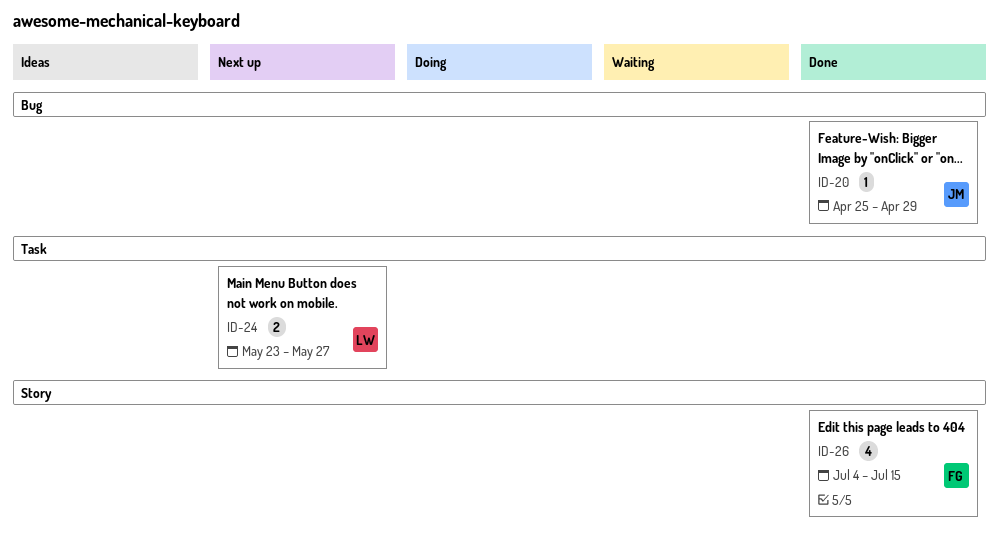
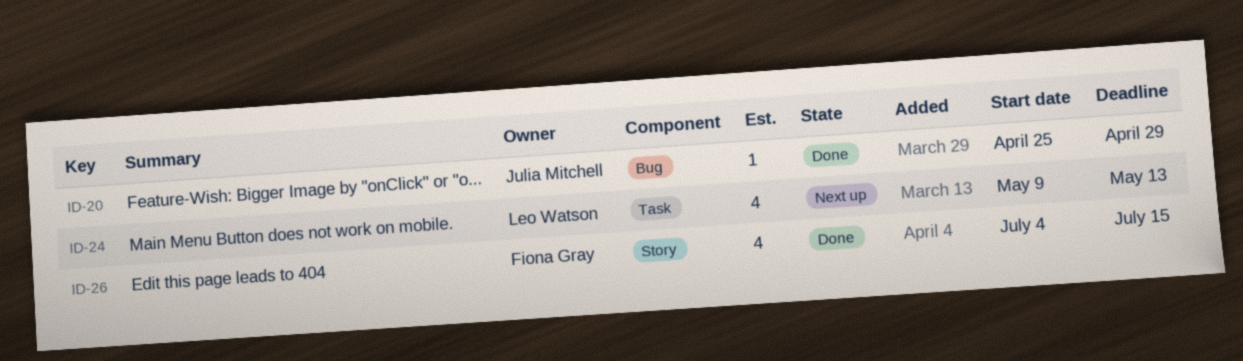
ID-24, estimate: 2 -> 4
ID-24, start: May 23 -> May 9
ID-24, due: May 27 -> May 13

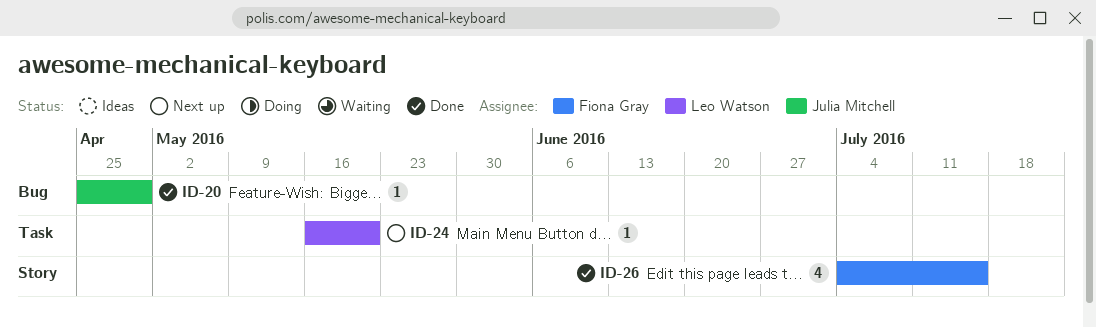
ID-24, estimate: 4 -> 1
ID-24, start: May 9 -> May 16
ID-24, due: May 13 -> May 20

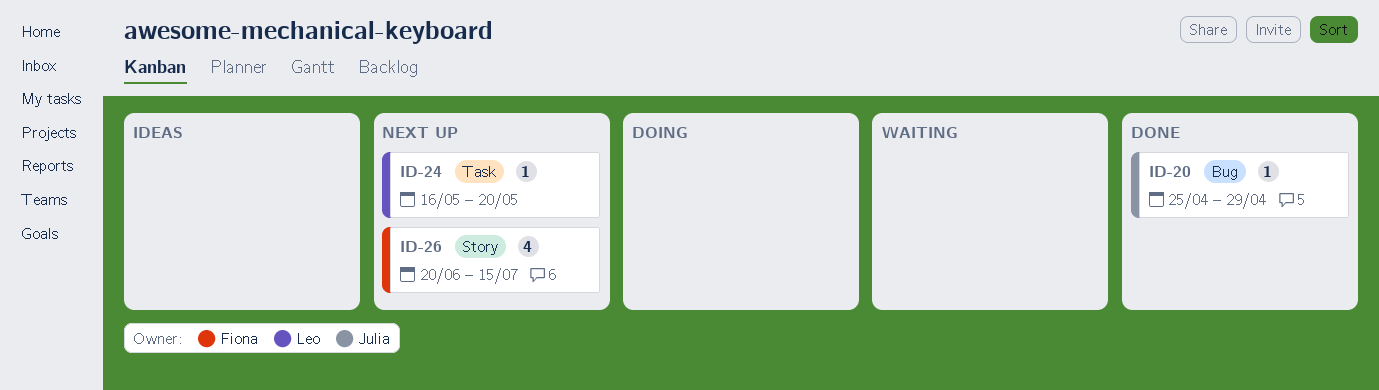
ID-26, status: Done -> Next up
ID-26, start: Jul 4 -> Jun 20

